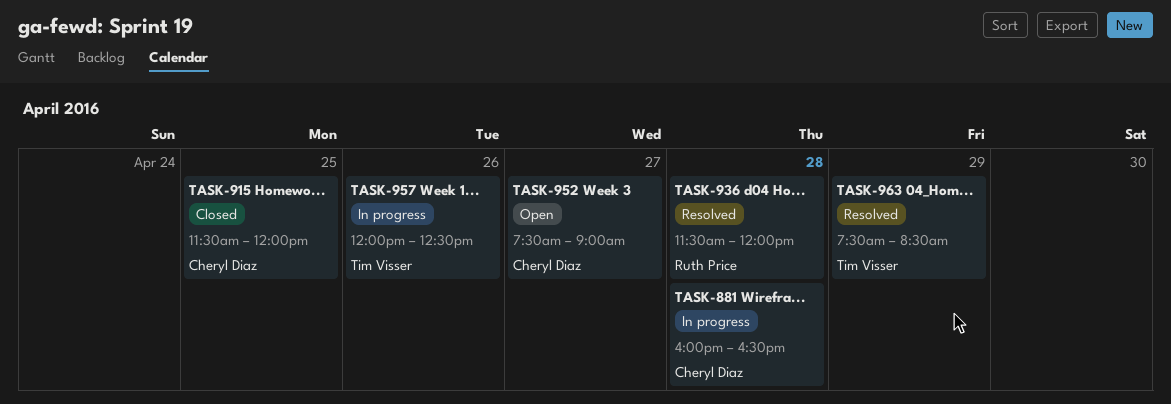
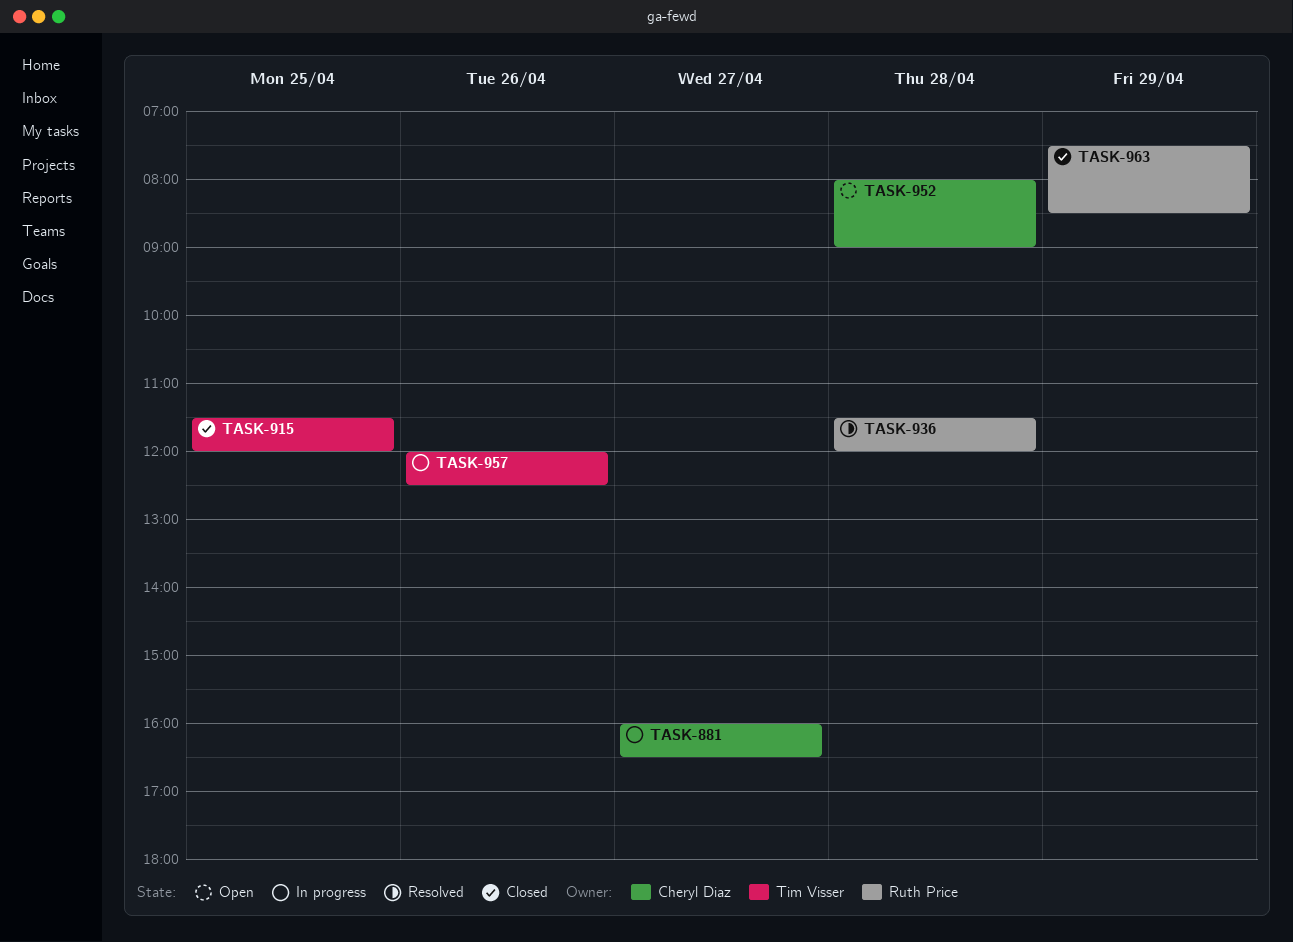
TASK-881, day: Apr 28 -> Apr 27
TASK-915, owner: Cheryl Diaz -> Tim Visser
TASK-952, day: Apr 27 -> Apr 28
TASK-952, begins: 07:30 -> 08:00
TASK-963, status: Resolved -> Closed
TASK-963, owner: Tim Visser -> Ruth Price

